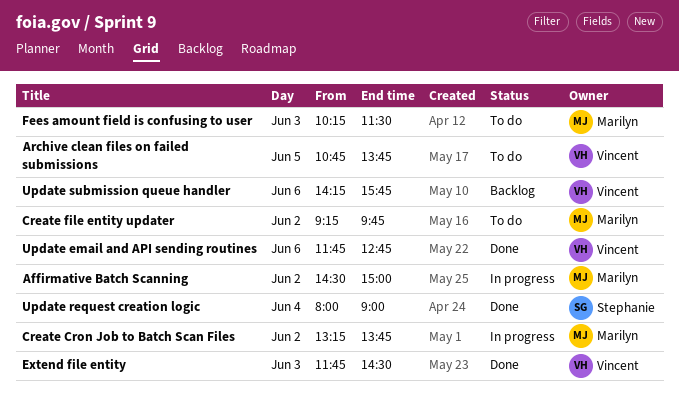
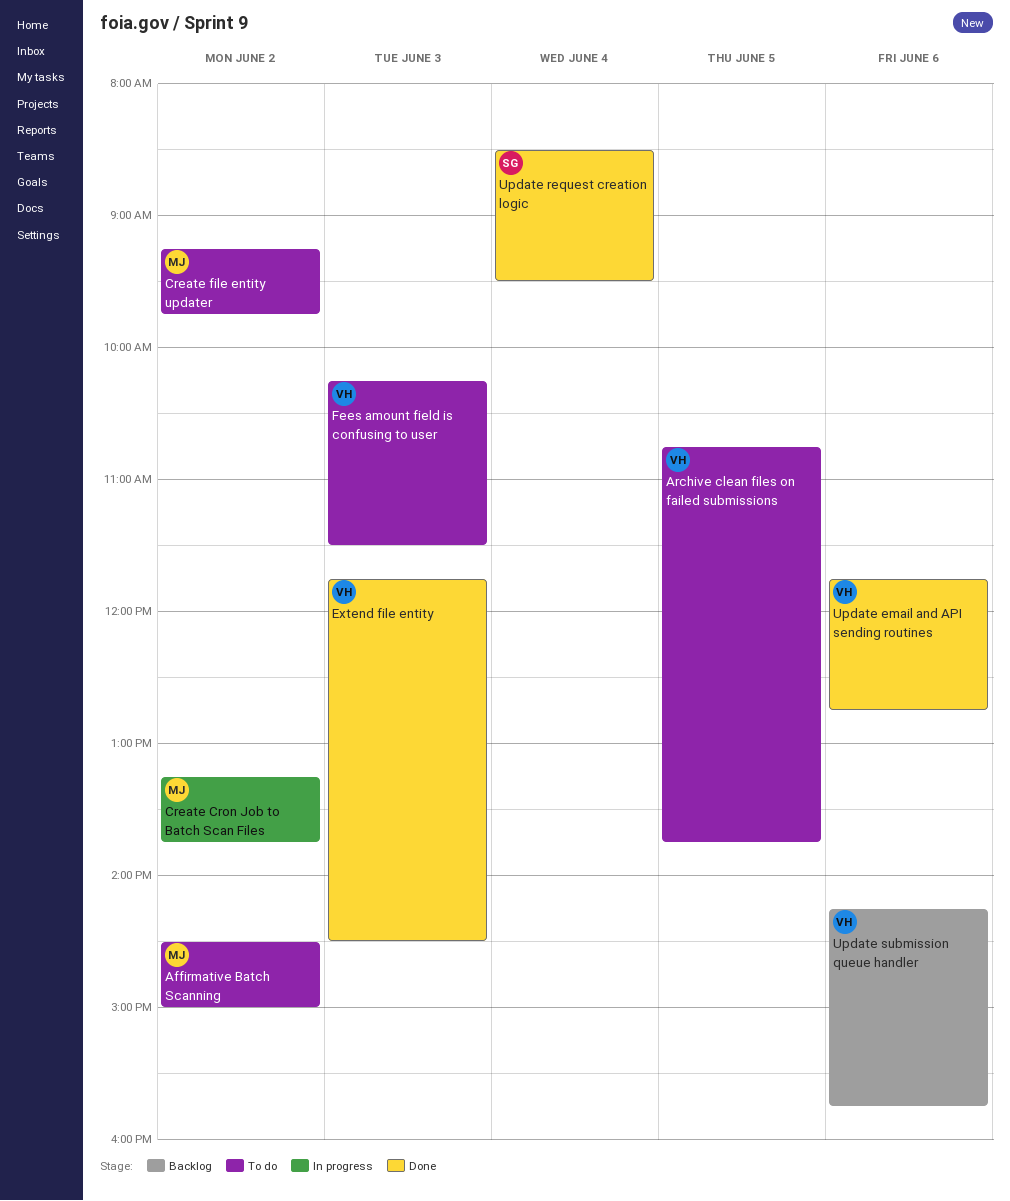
Affirmative Batch Scanning, status: In progress -> To do
Fees amount field is confusing to user, owner: Marilyn -> Vincent
Update request creation logic, begins: 08:00 -> 08:30
Update request creation logic, ends: 09:00 -> 09:30

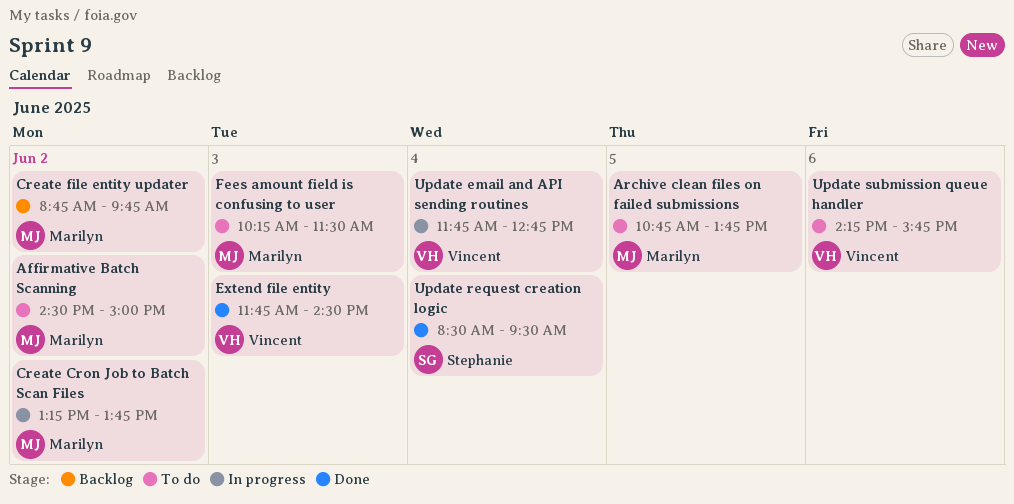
Archive clean files on failed submissions, owner: Vincent -> Marilyn
Create file entity updater, status: To do -> Backlog
Create file entity updater, begins: 09:15 -> 08:45
Fees amount field is confusing to user, owner: Vincent -> Marilyn
Update email and API sending routines, status: Done -> In progress
Update email and API sending routines, day: Jun 6 -> Jun 4
Update submission queue handler, status: Backlog -> To do

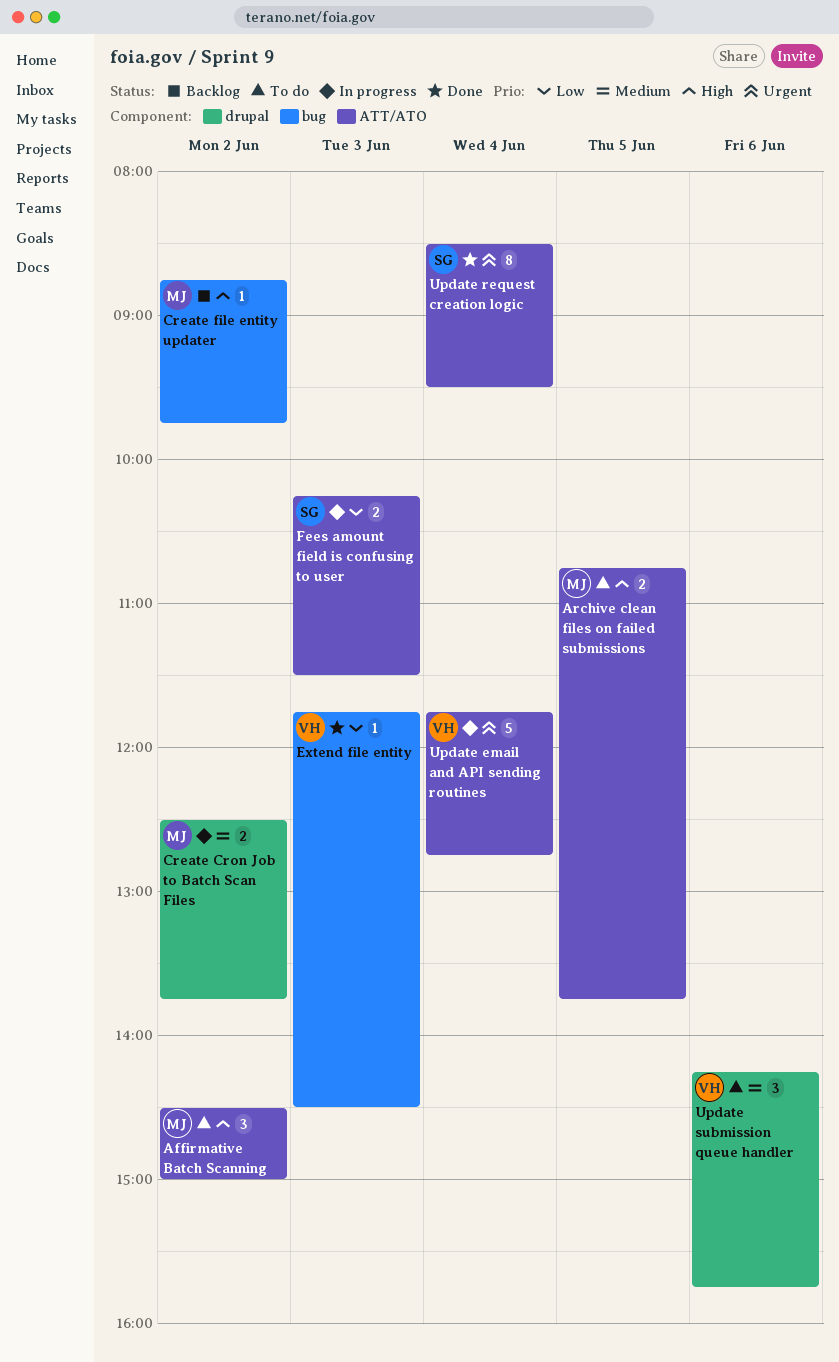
Create Cron Job to Batch Scan Files, begins: 13:15 -> 12:30
Fees amount field is confusing to user, status: To do -> In progress
Fees amount field is confusing to user, owner: Marilyn -> Stephanie

